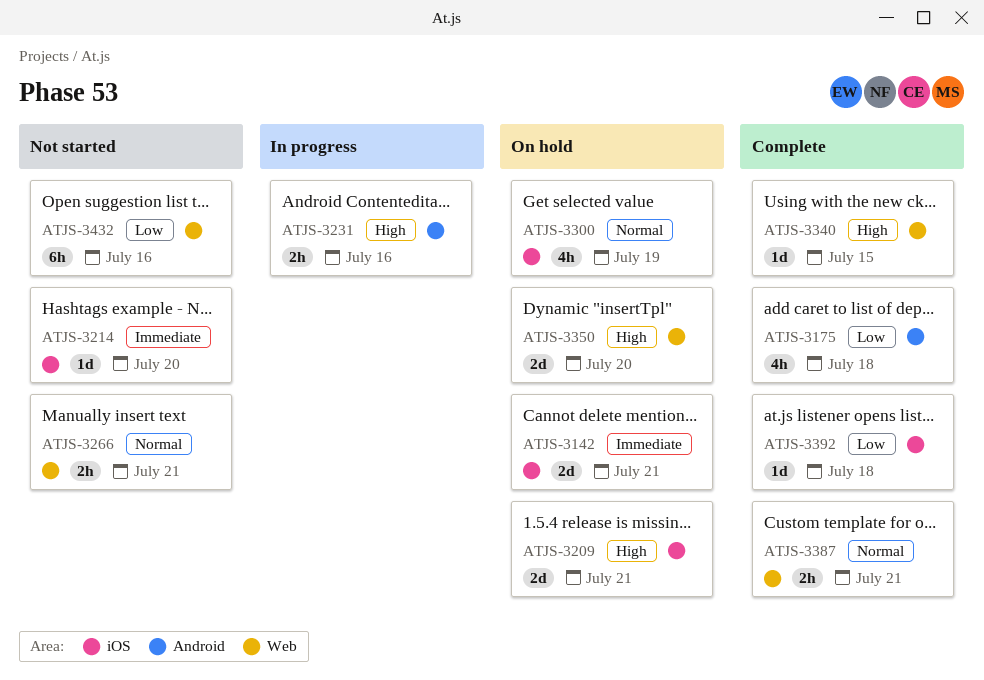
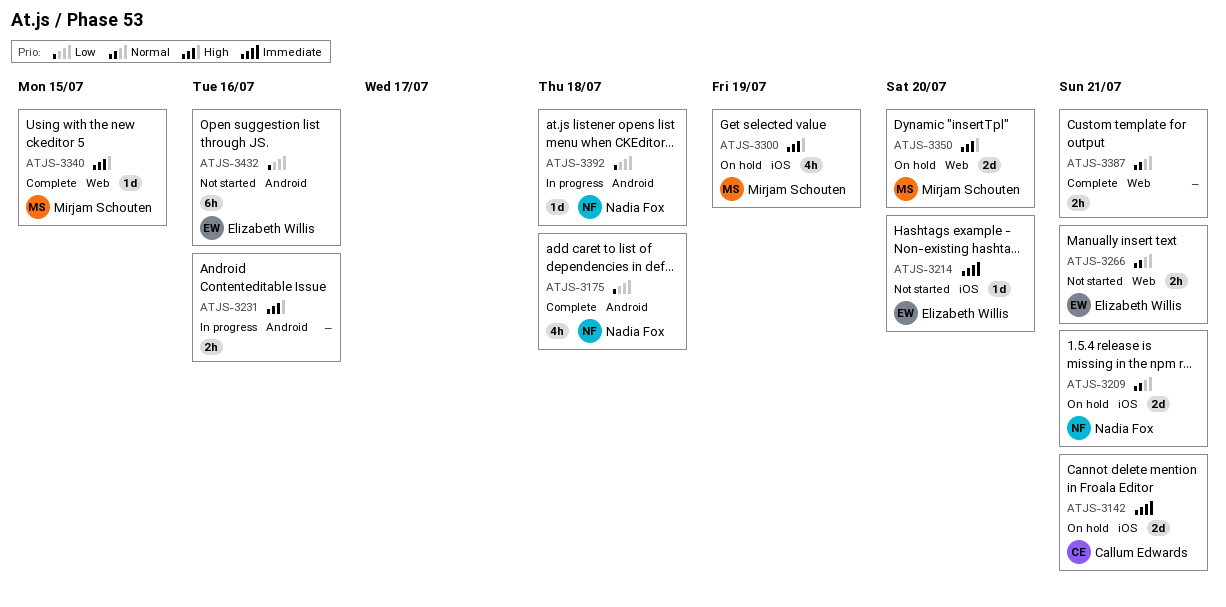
ATJS-3209, priority: High -> Normal
ATJS-3300, priority: Normal -> High
ATJS-3392, status: Complete -> In progress
ATJS-3392, label: iOS -> Android
ATJS-3432, label: Web -> Android

